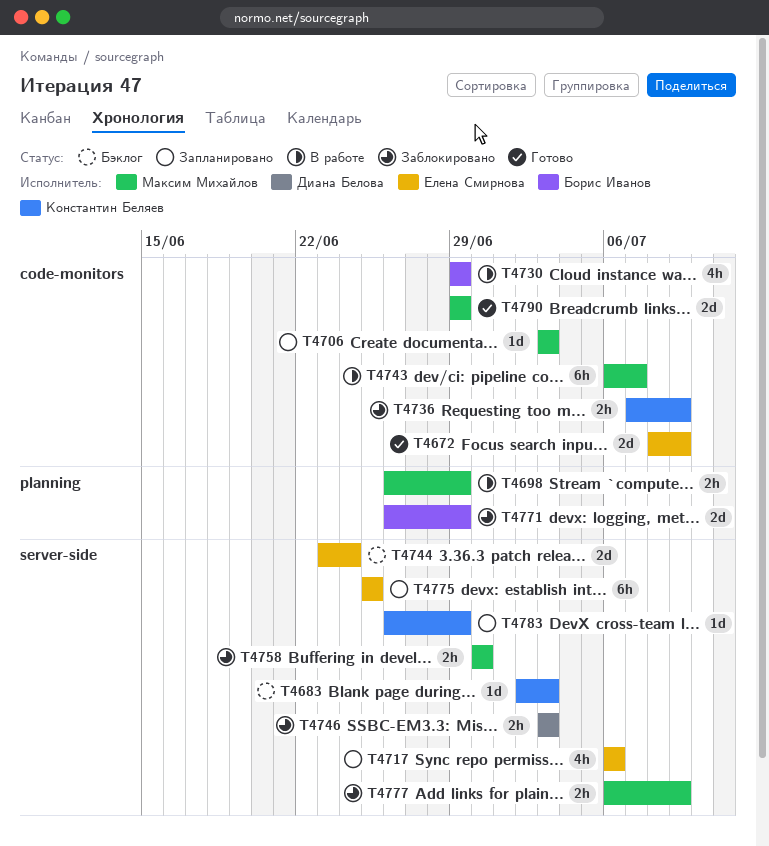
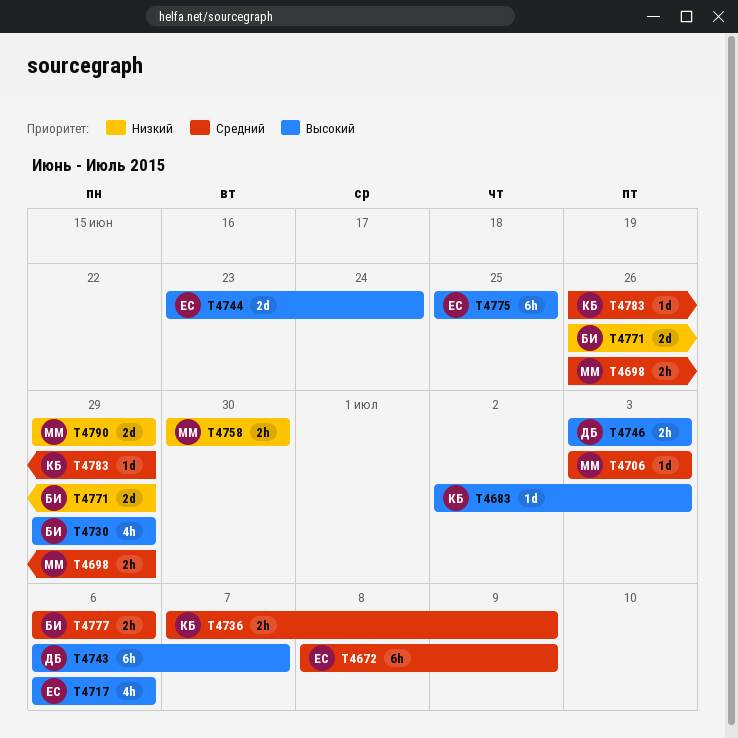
T4672, estimate: 2d -> 6h
T4743, owner: Максим Михайлов -> Диана Белова
T4777, owner: Максим Михайлов -> Борис Иванов
T4777, due: Jul 9 -> Jul 6

